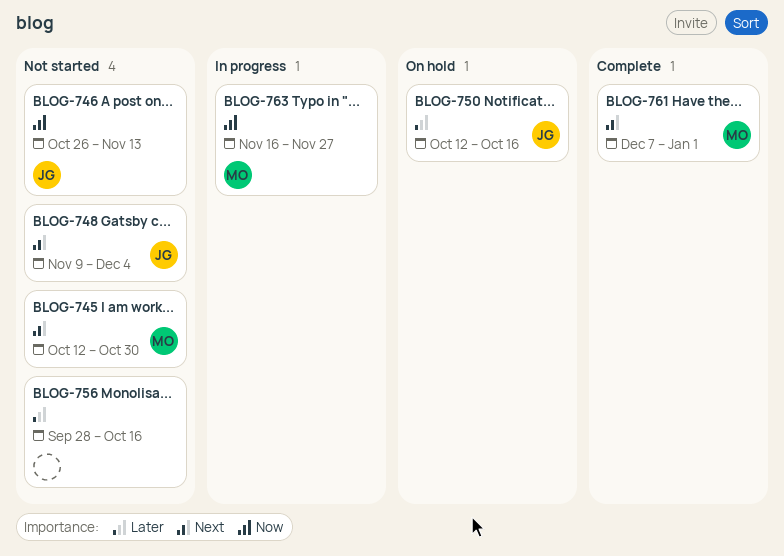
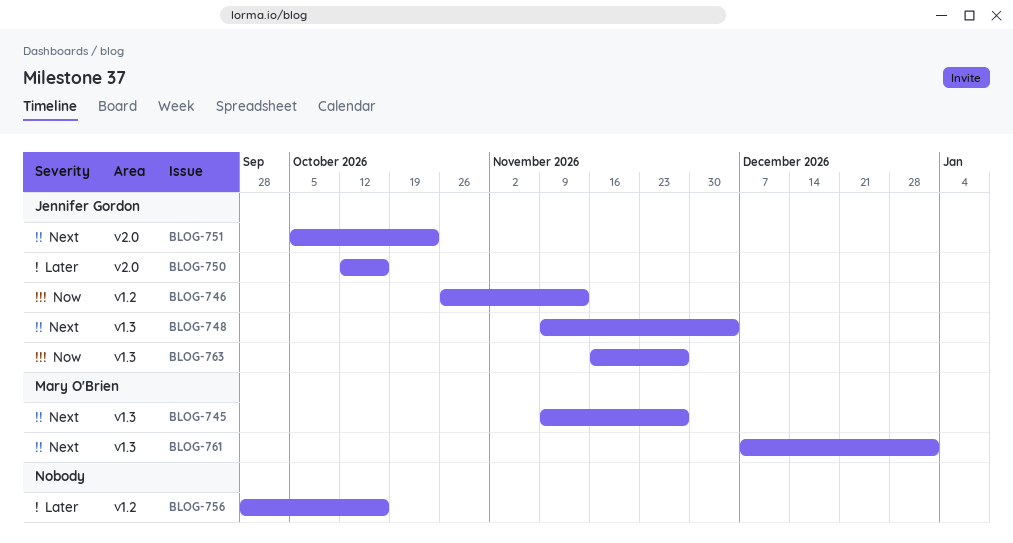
BLOG-745, start: Oct 12 -> Nov 9
BLOG-745, due: Oct 30 -> Nov 27
BLOG-751: none -> present
BLOG-763, owner: Mary O'Brien -> Jennifer Gordon

